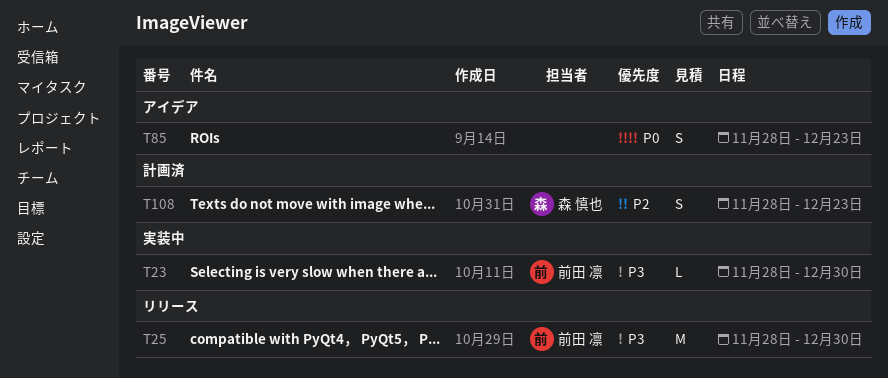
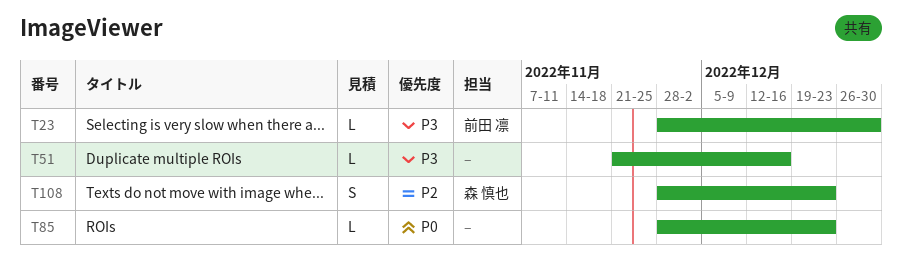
T25: present -> none
T51: none -> present
T85, estimate: S -> L

